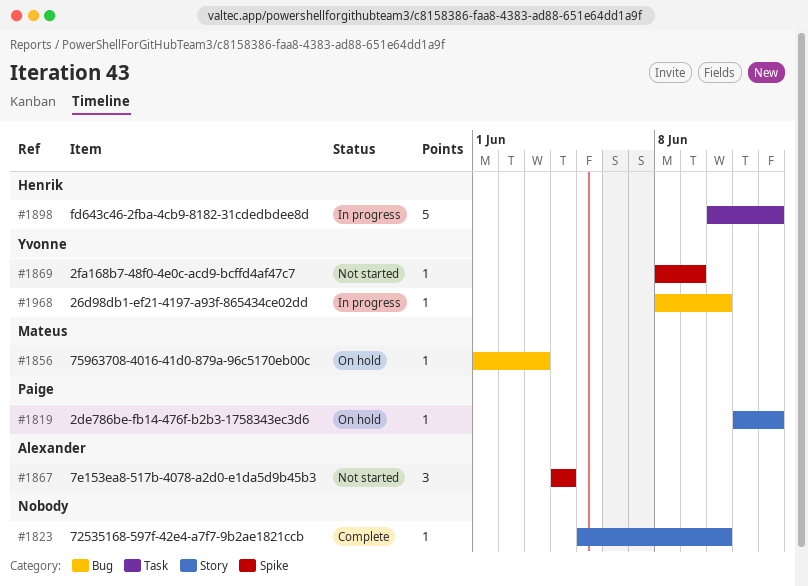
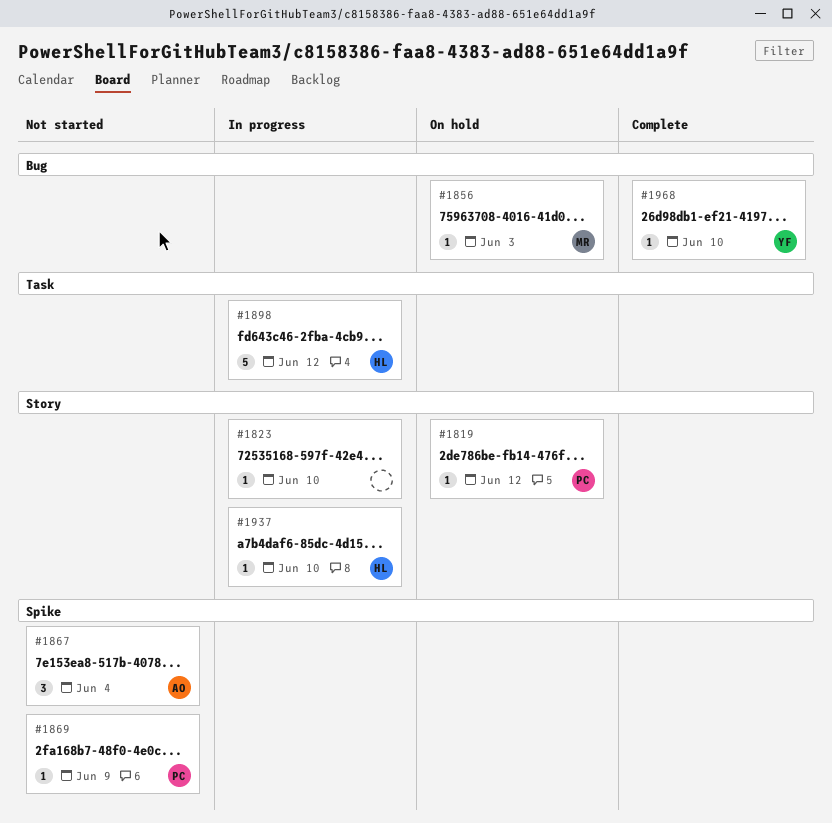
#1823, status: Complete -> In progress
#1869, owner: Yvonne -> Paige
#1937: none -> present
#1968, status: In progress -> Complete

